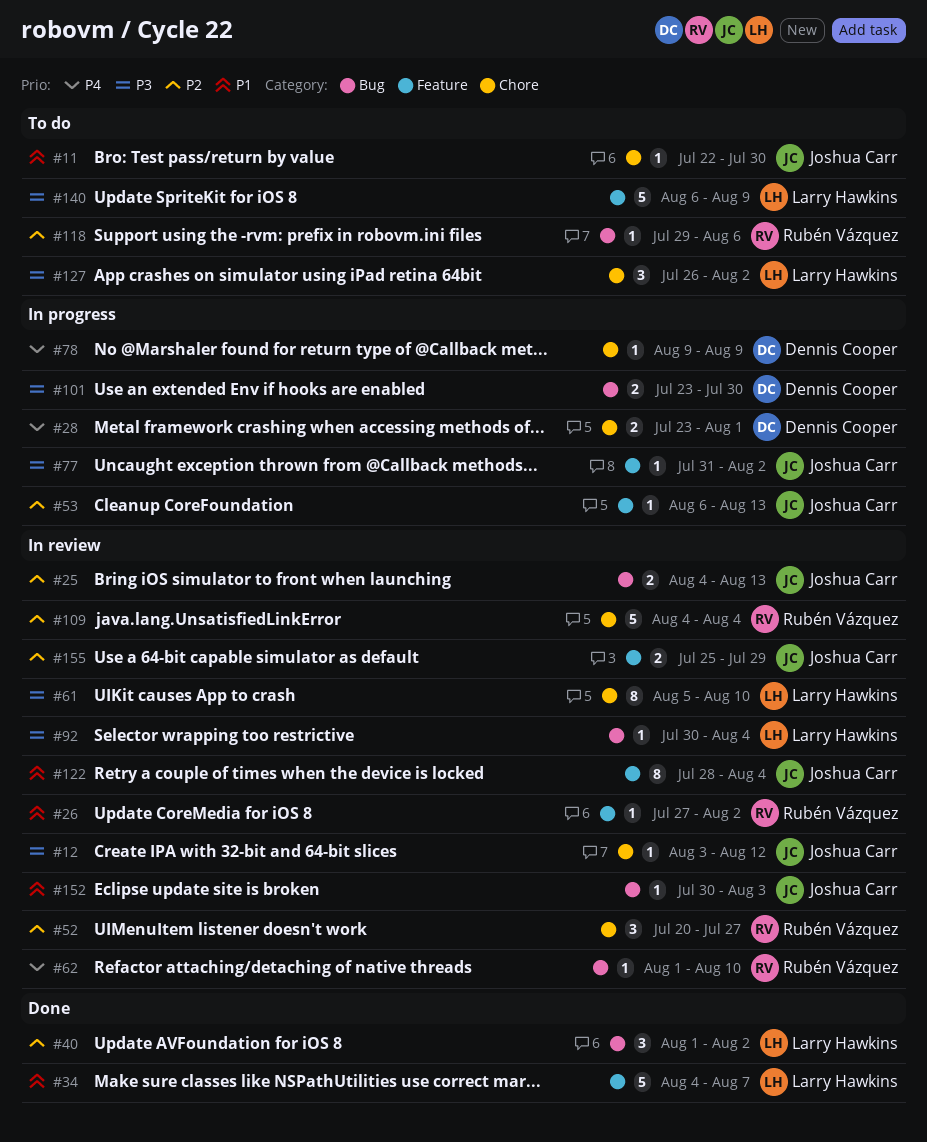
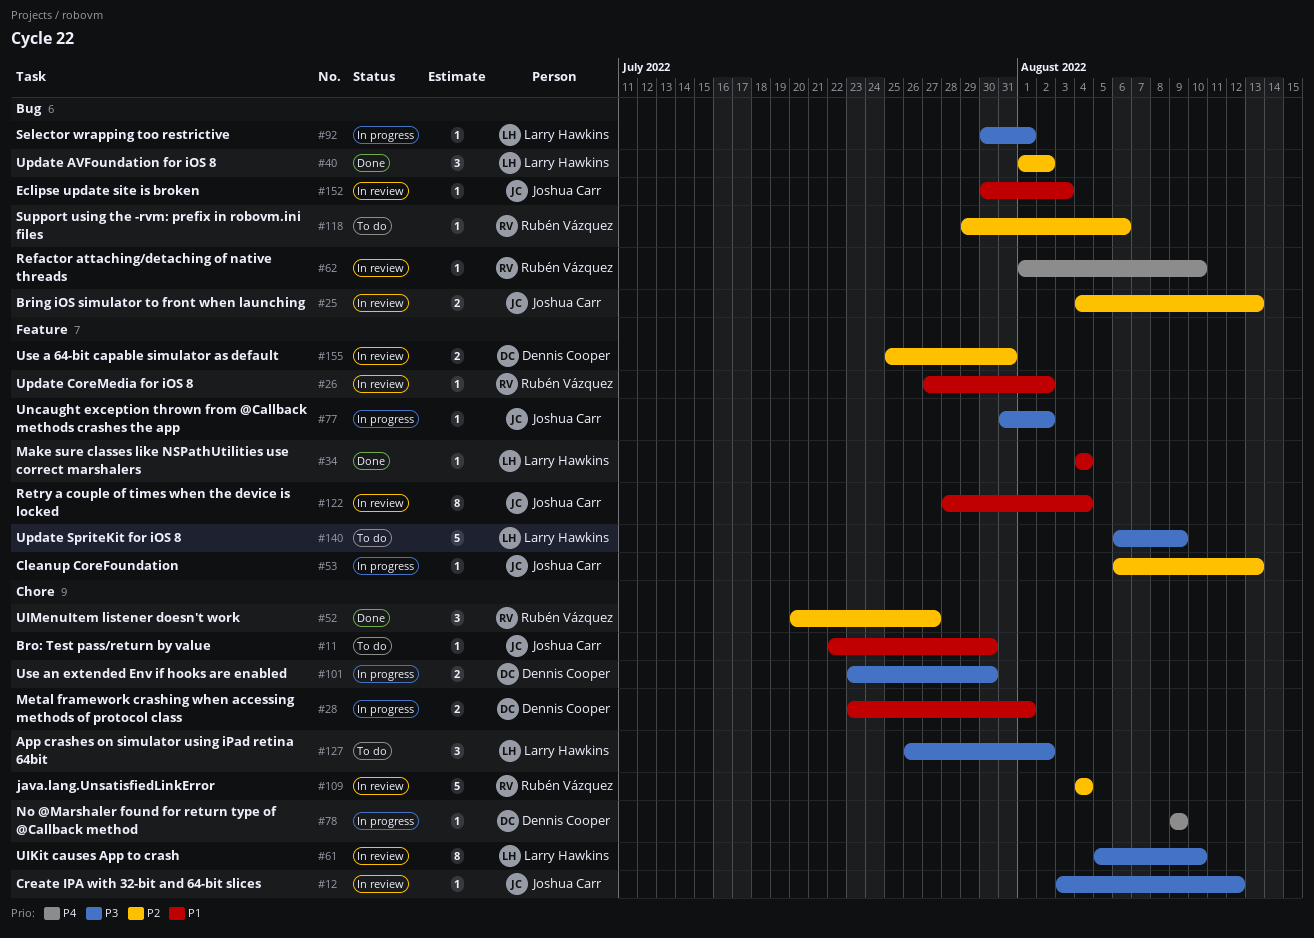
#28, priority: P4 -> P1
#34, estimate: 5 -> 1
#34, due: Aug 7 -> Aug 4
#52, status: In review -> Done
#92, status: In review -> In progress
#92, due: Aug 4 -> Aug 1
#101, label: Bug -> Chore
#155, owner: Joshua Carr -> Dennis Cooper
#155, due: Jul 29 -> Jul 31

